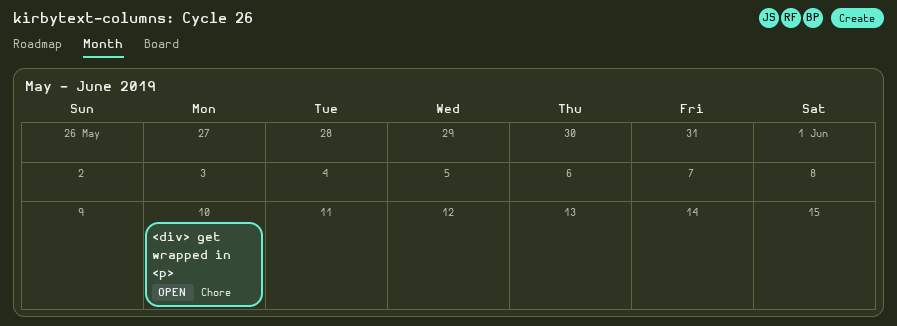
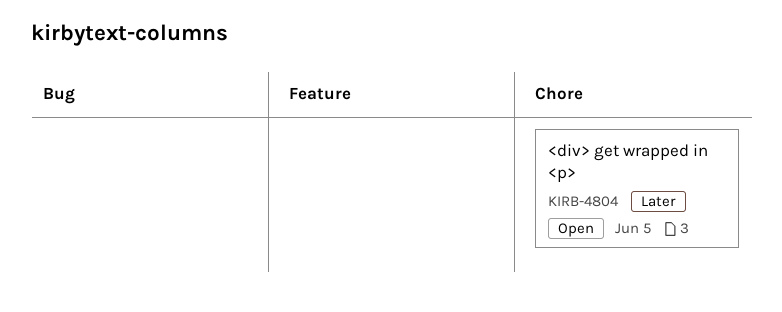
<div> get wrapped in <p>, due: Jun 10 -> Jun 5

